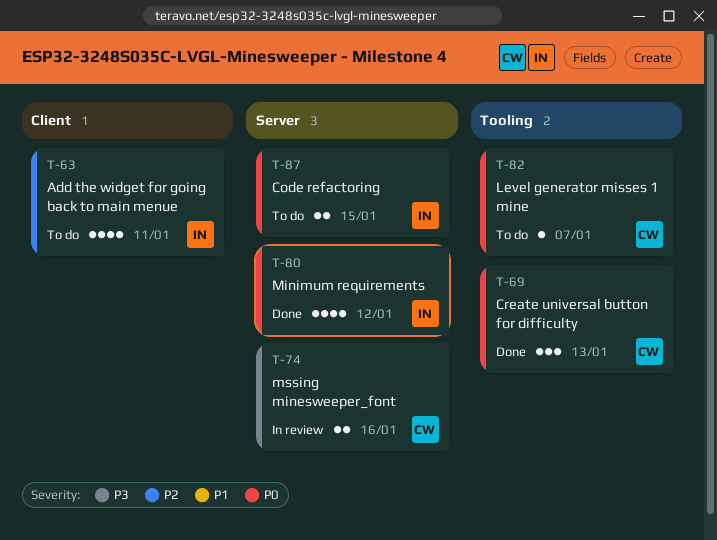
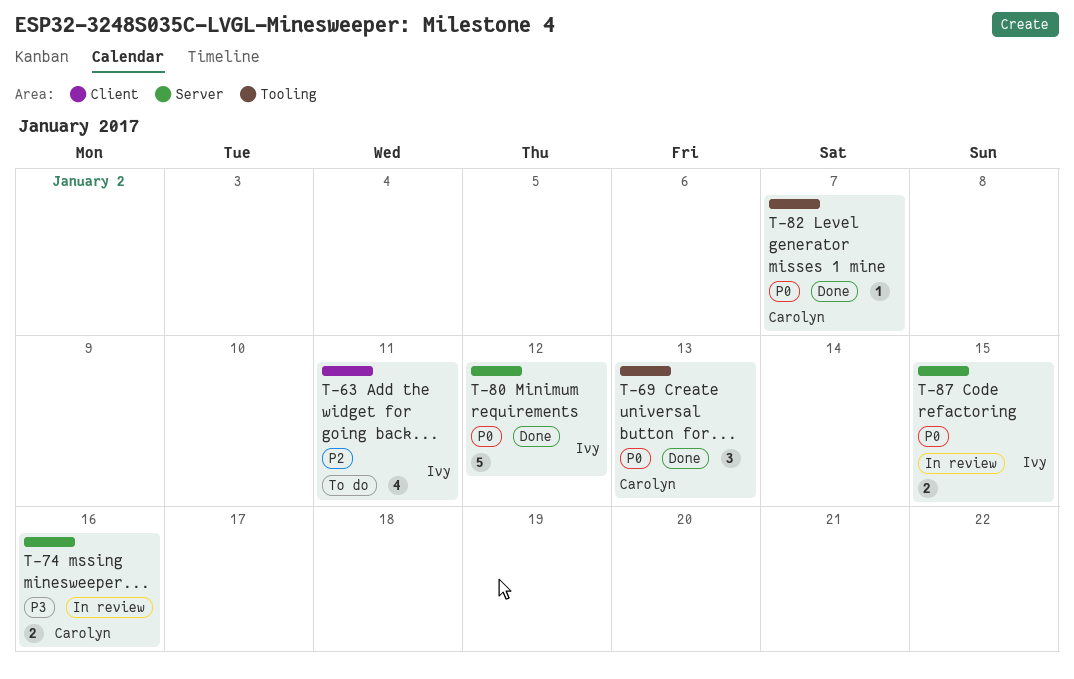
T-80, estimate: 4 -> 5
T-82, status: To do -> Done
T-87, status: To do -> In review

